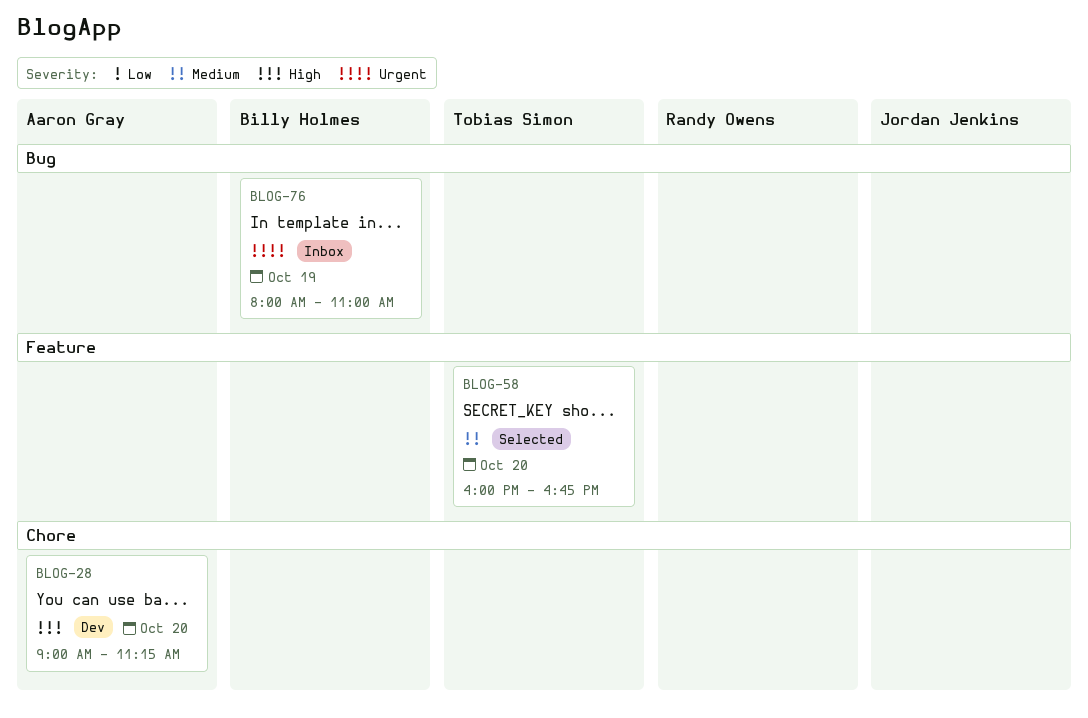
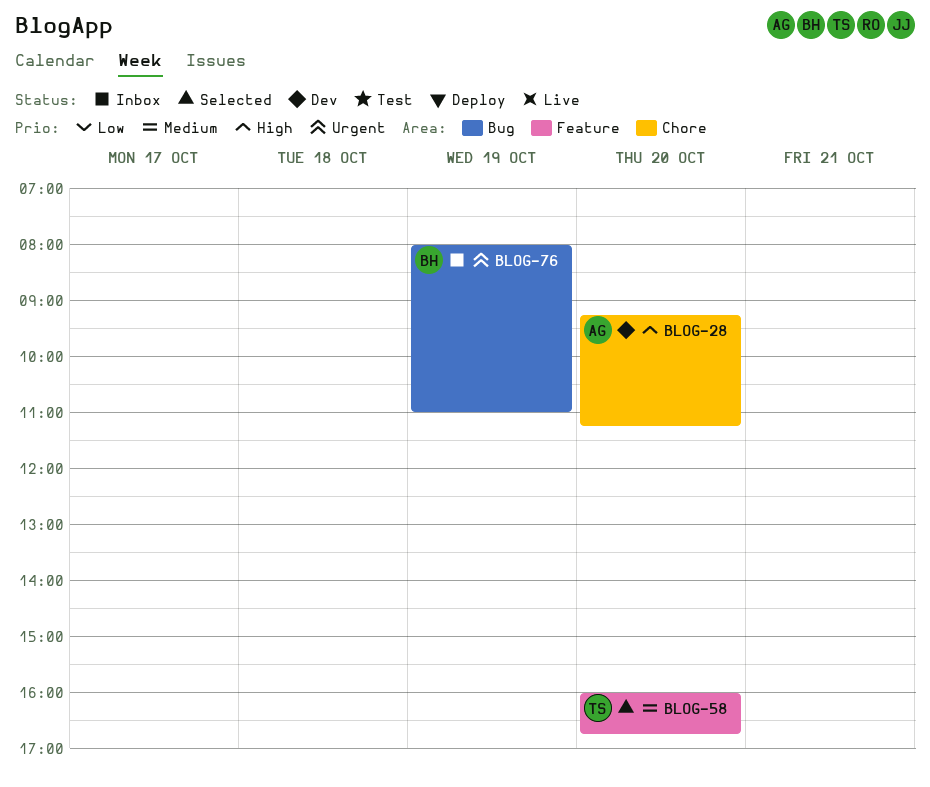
BLOG-28, begins: 09:00 -> 09:15

